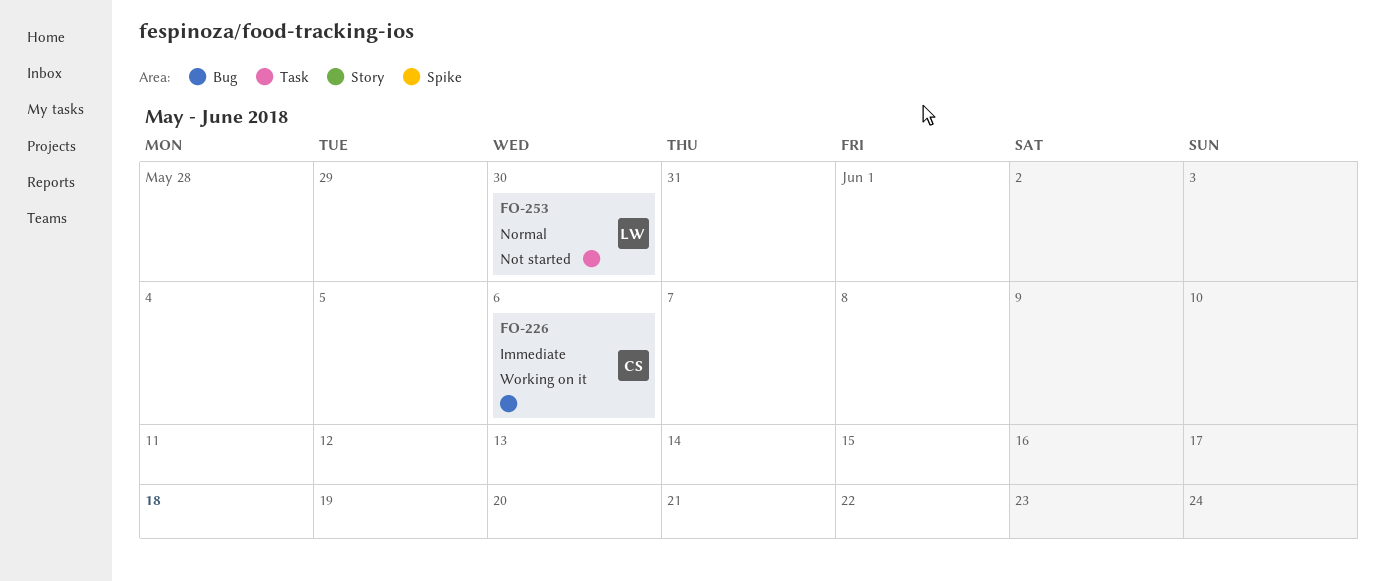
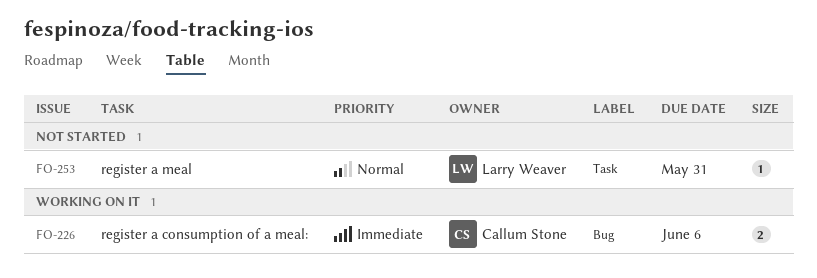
FO-253, due: May 30 -> May 31

